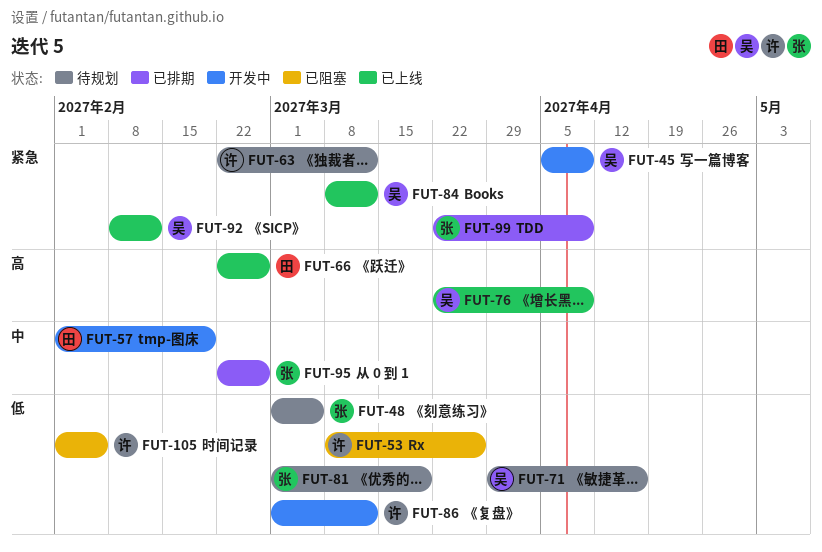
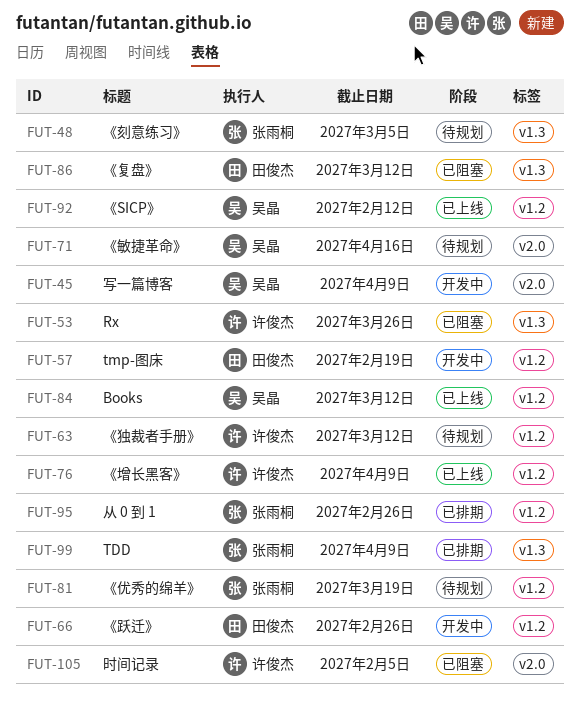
FUT-66, status: 已上线 -> 开发中
FUT-76, owner: 吴晶 -> 许俊杰
FUT-86, status: 开发中 -> 已阻塞
FUT-86, owner: 许俊杰 -> 田俊杰

